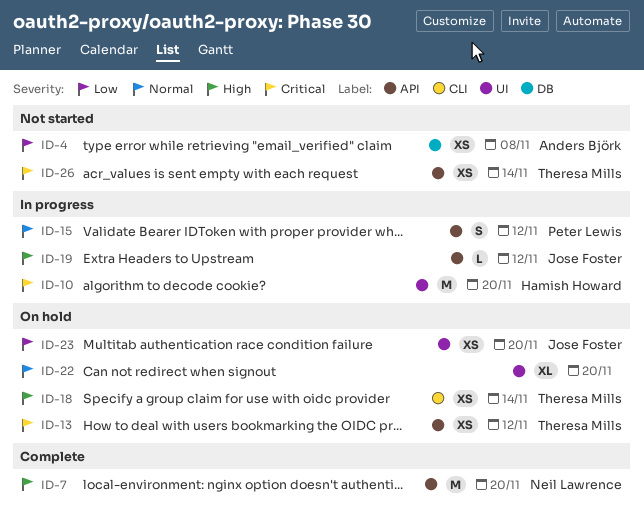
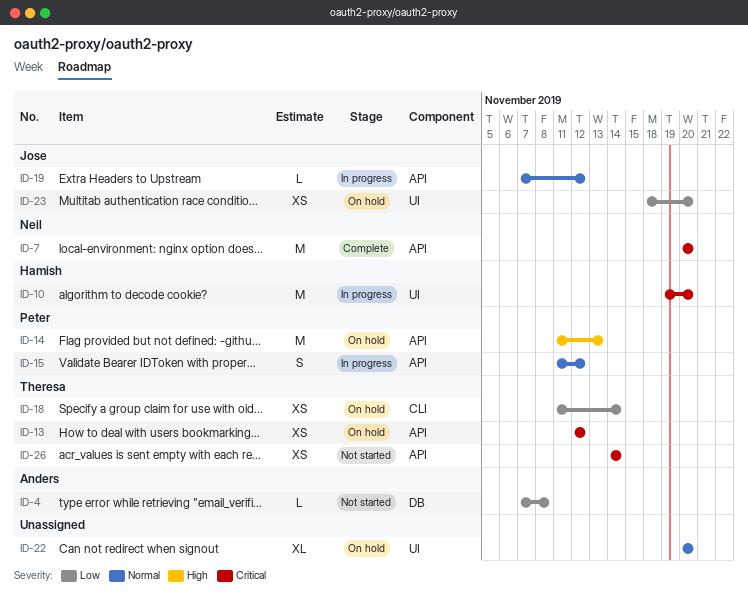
ID-4, estimate: XS -> L
ID-7, priority: High -> Critical
ID-14: none -> present
ID-18, priority: High -> Low
ID-19, priority: High -> Normal

